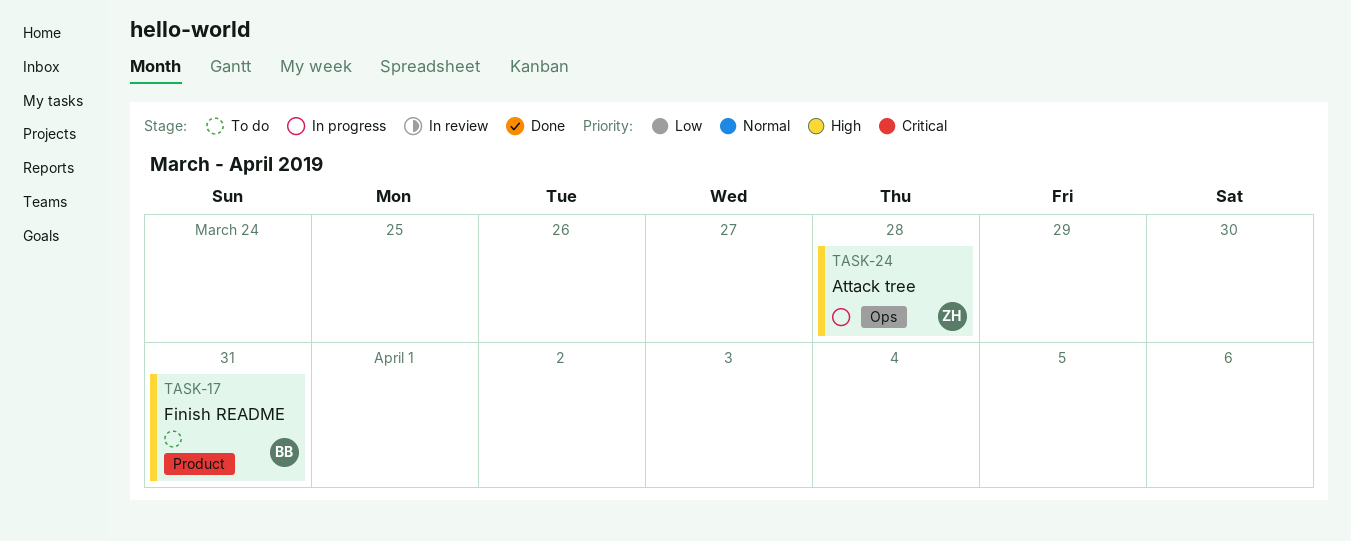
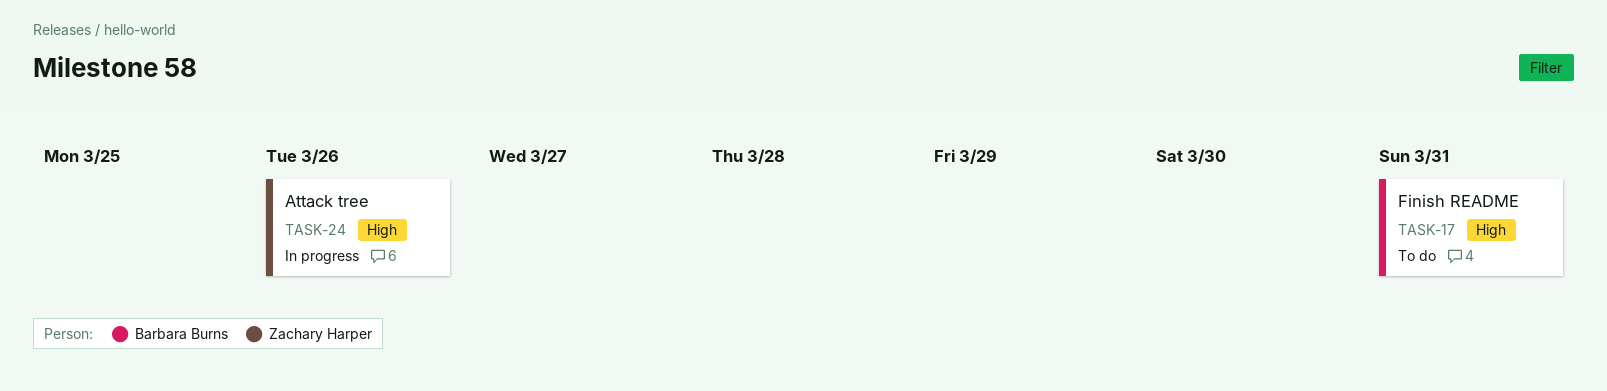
TASK-24, due: Mar 28 -> Mar 26

